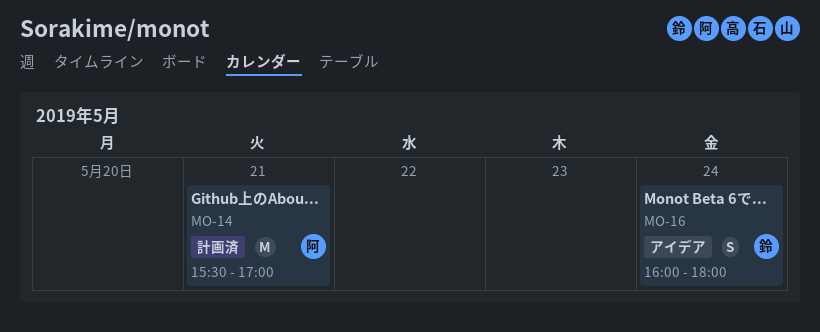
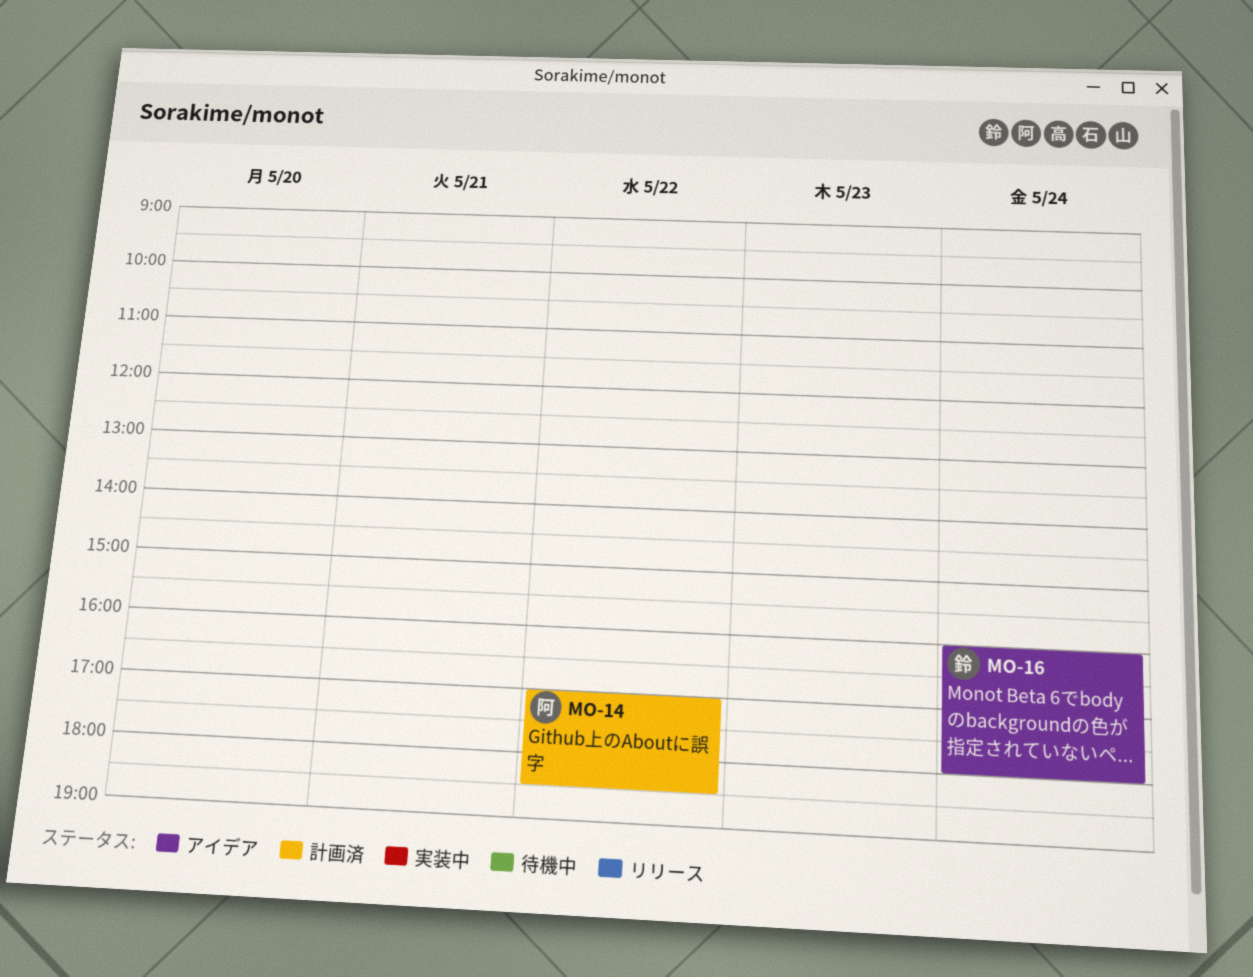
MO-14, day: May 21 -> May 22
MO-14, begins: 15:30 -> 17:00
MO-14, ends: 17:00 -> 18:30

